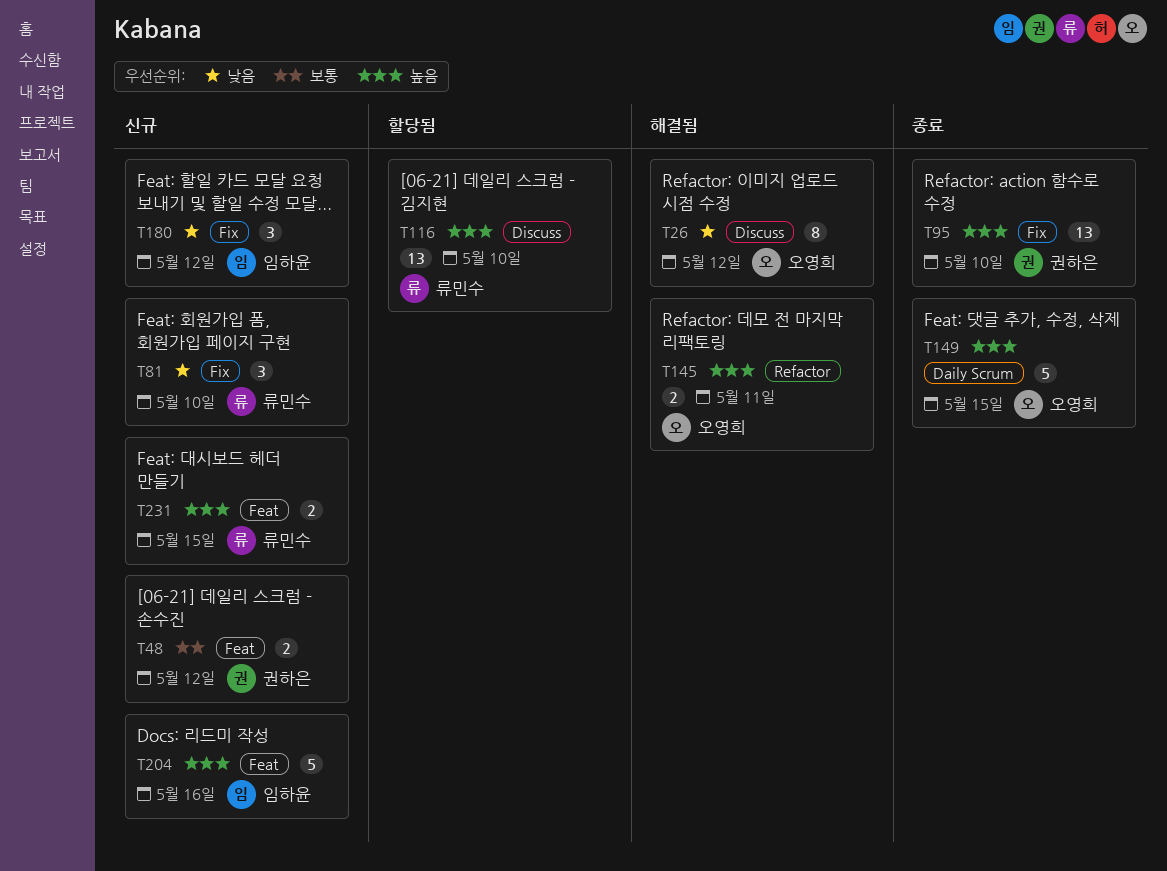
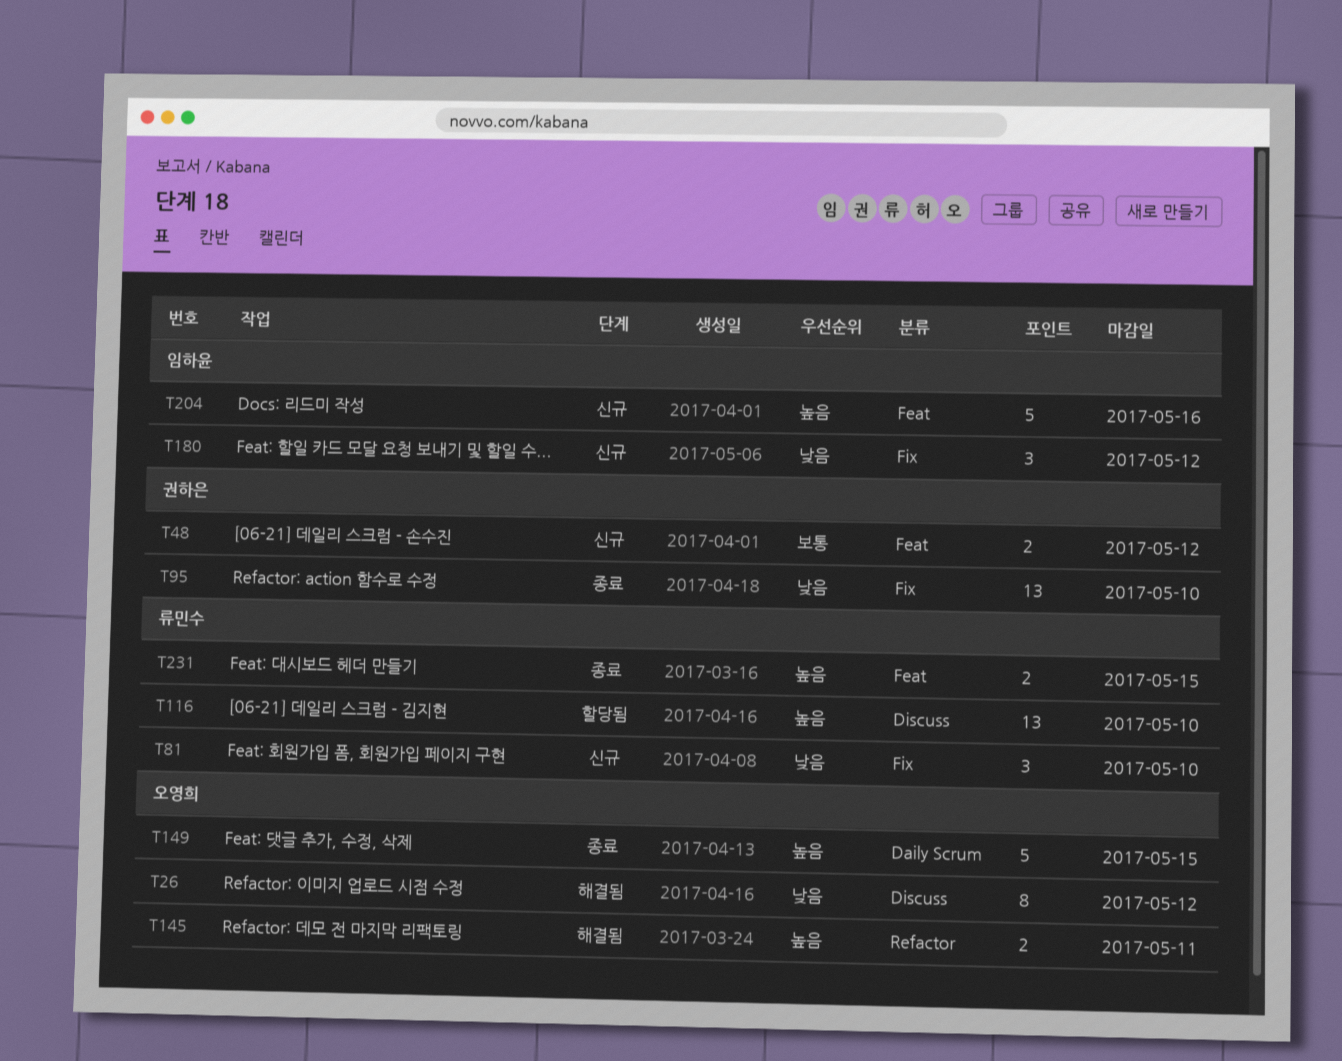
T95, priority: 높음 -> 낮음
T231, status: 신규 -> 종료

